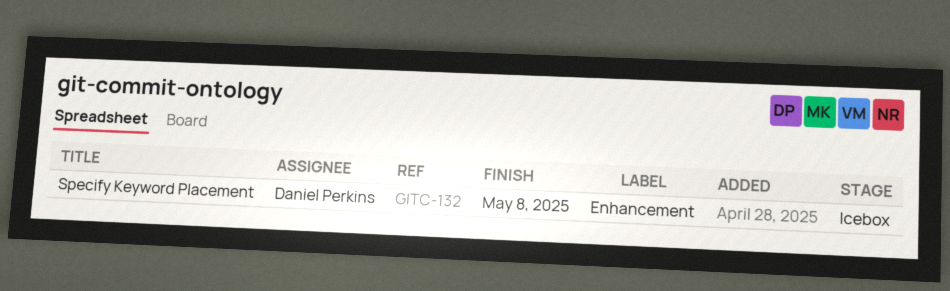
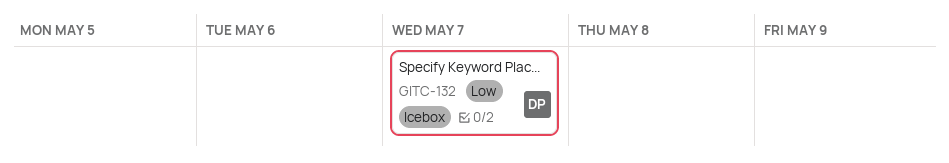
GITC-132, due: May 8 -> May 7

